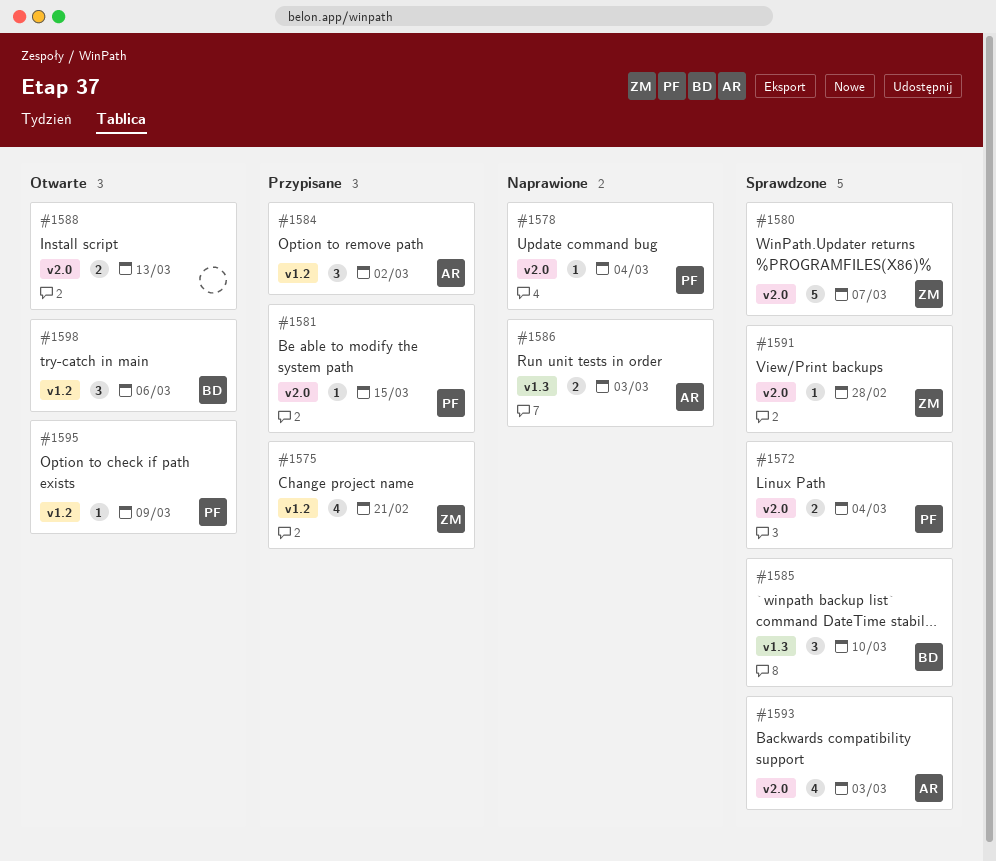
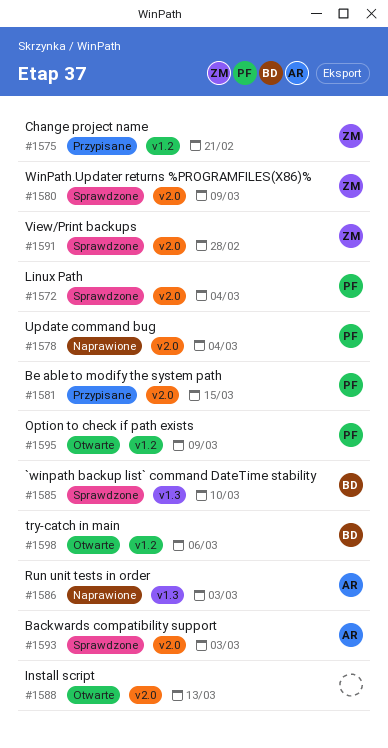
#1580, due: Mar 7 -> Mar 9
#1584: present -> none

